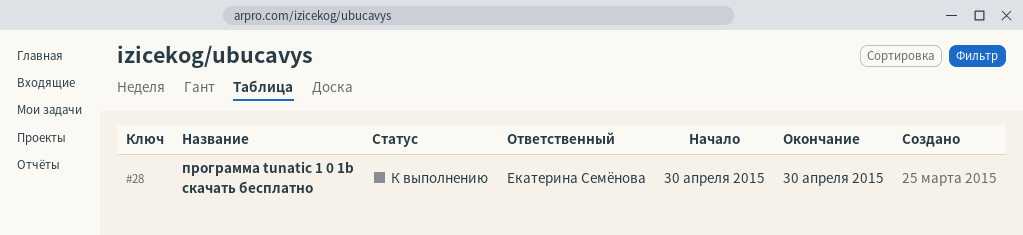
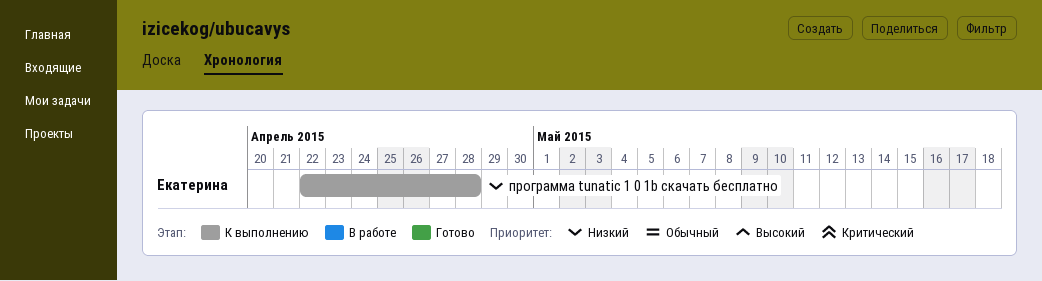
программа tunatic 1 0 1b скачать бесплатно, start: Apr 30 -> Apr 22
программа tunatic 1 0 1b скачать бесплатно, due: Apr 30 -> Apr 28

